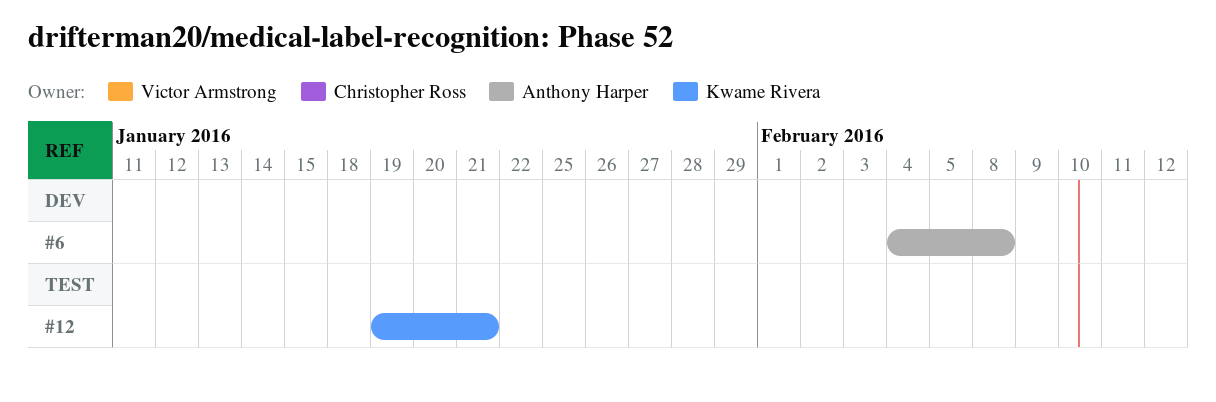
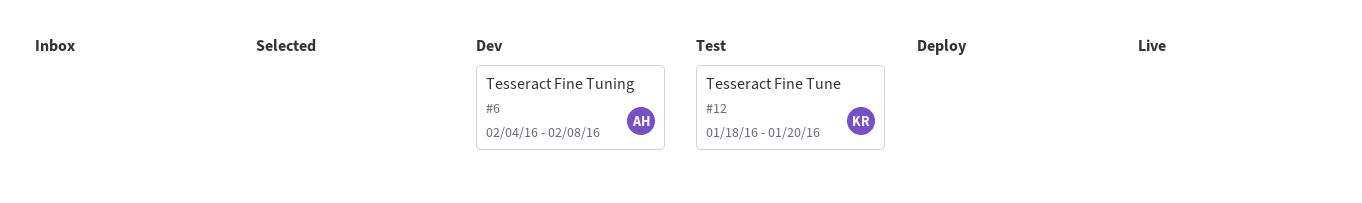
#12, start: Jan 19 -> Jan 18
#12, due: Jan 21 -> Jan 20

